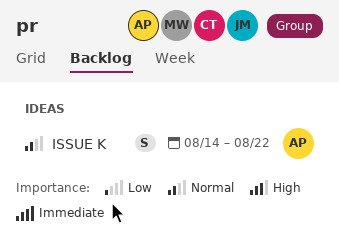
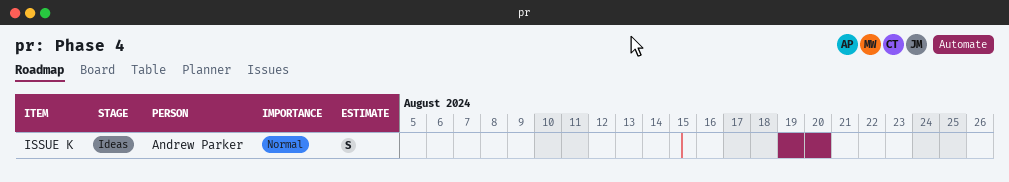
ISSUE K, start: Aug 14 -> Aug 19
ISSUE K, due: Aug 22 -> Aug 20

